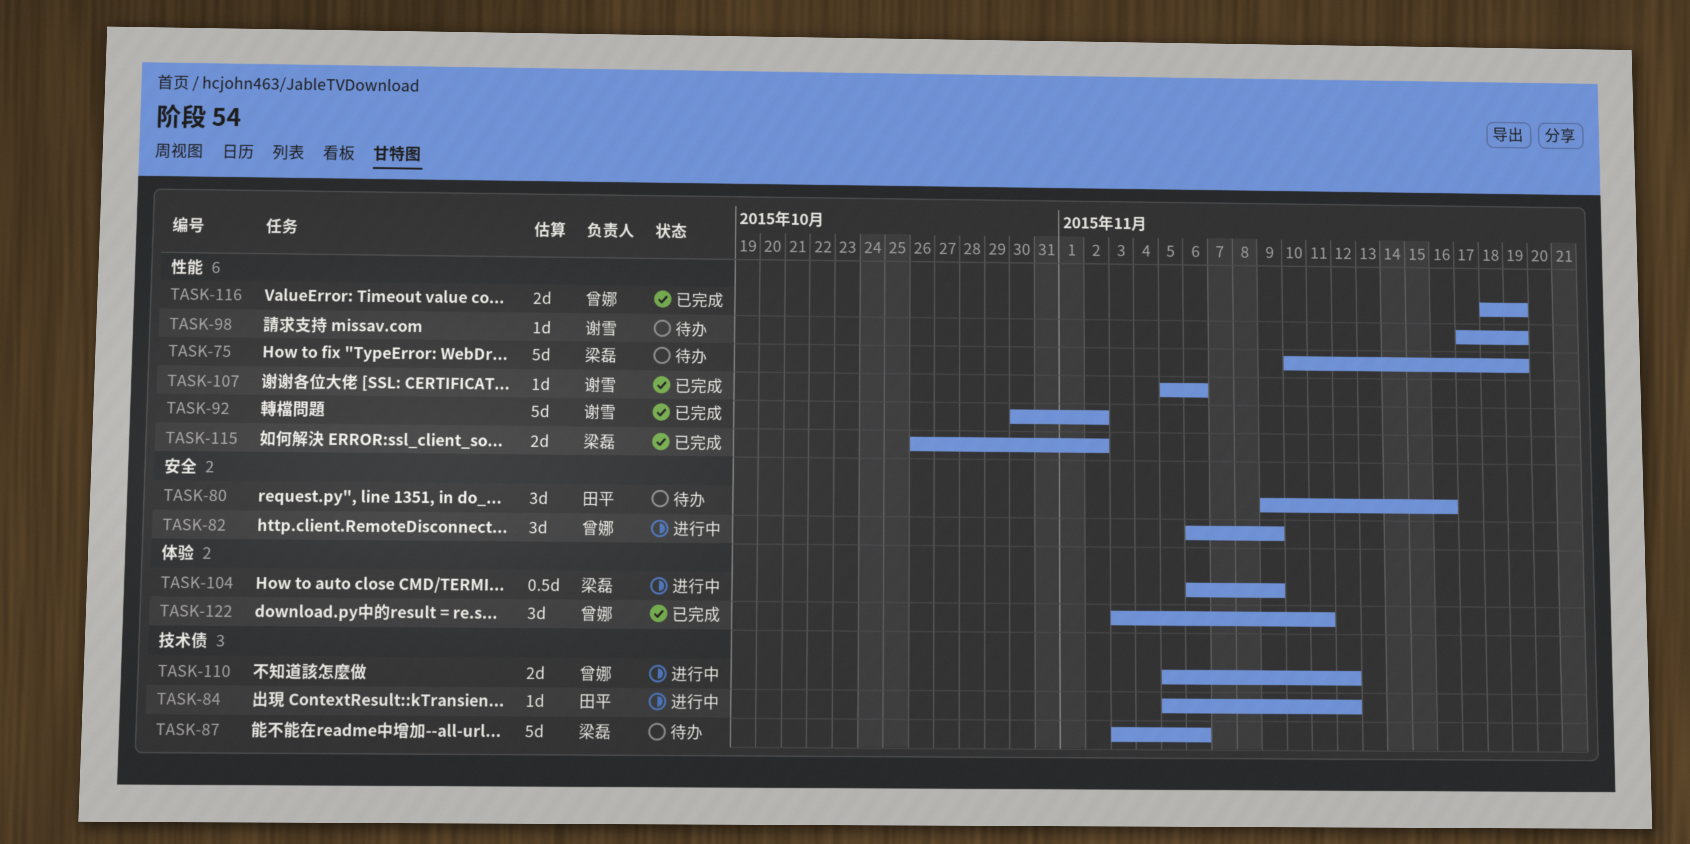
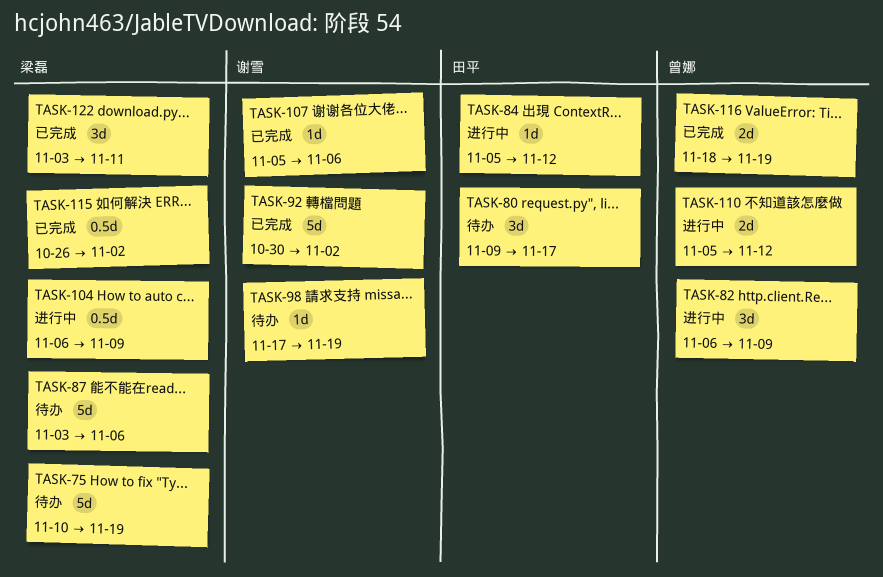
TASK-80, due: Nov 16 -> Nov 17
TASK-115, estimate: 2d -> 0.5d
TASK-122, owner: 曾娜 -> 梁磊

